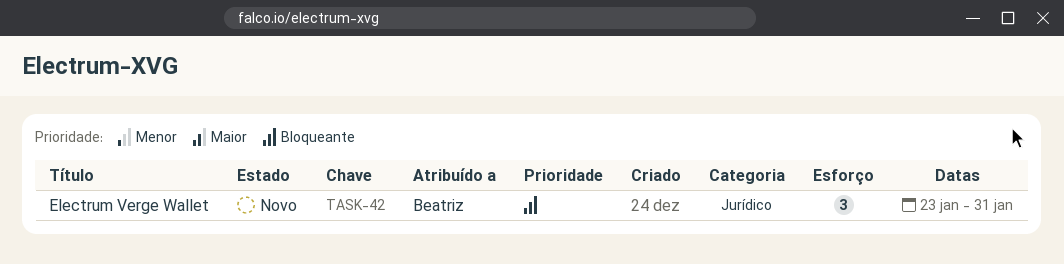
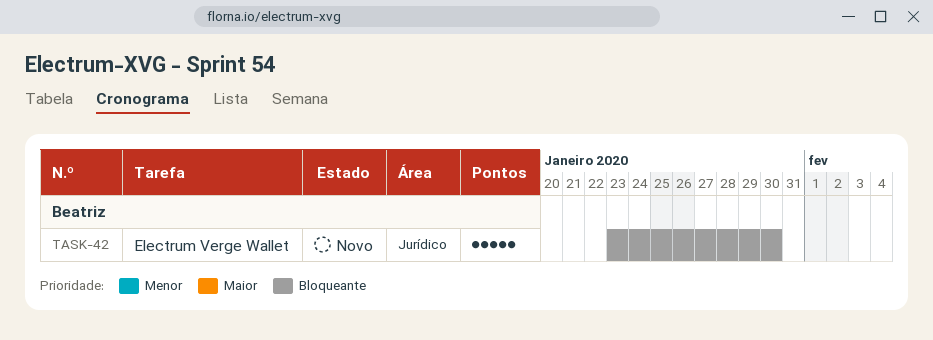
TASK-42, estimate: 3 -> 5
TASK-42, due: Jan 31 -> Jan 30

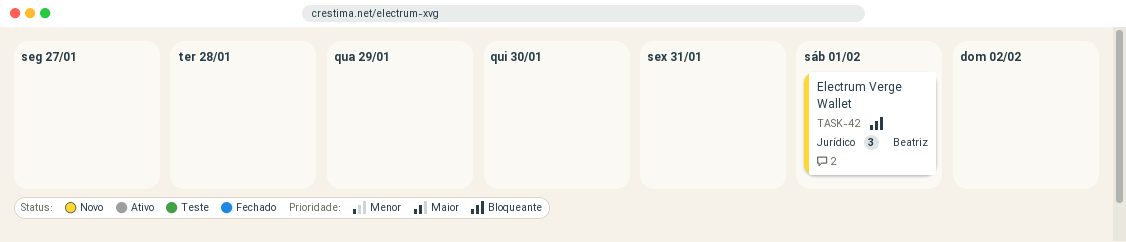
TASK-42, estimate: 5 -> 3
TASK-42, due: Jan 30 -> Feb 1

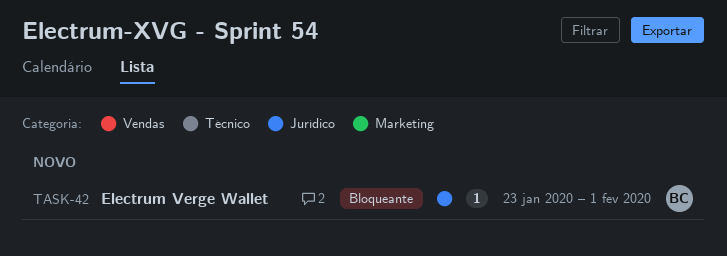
TASK-42, estimate: 3 -> 1

